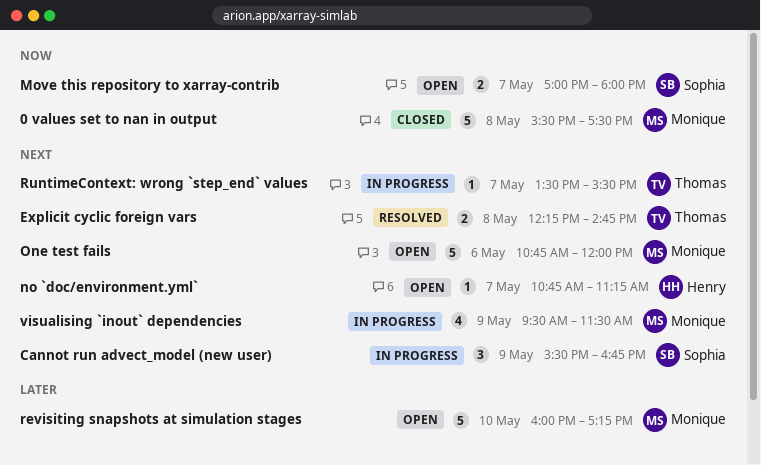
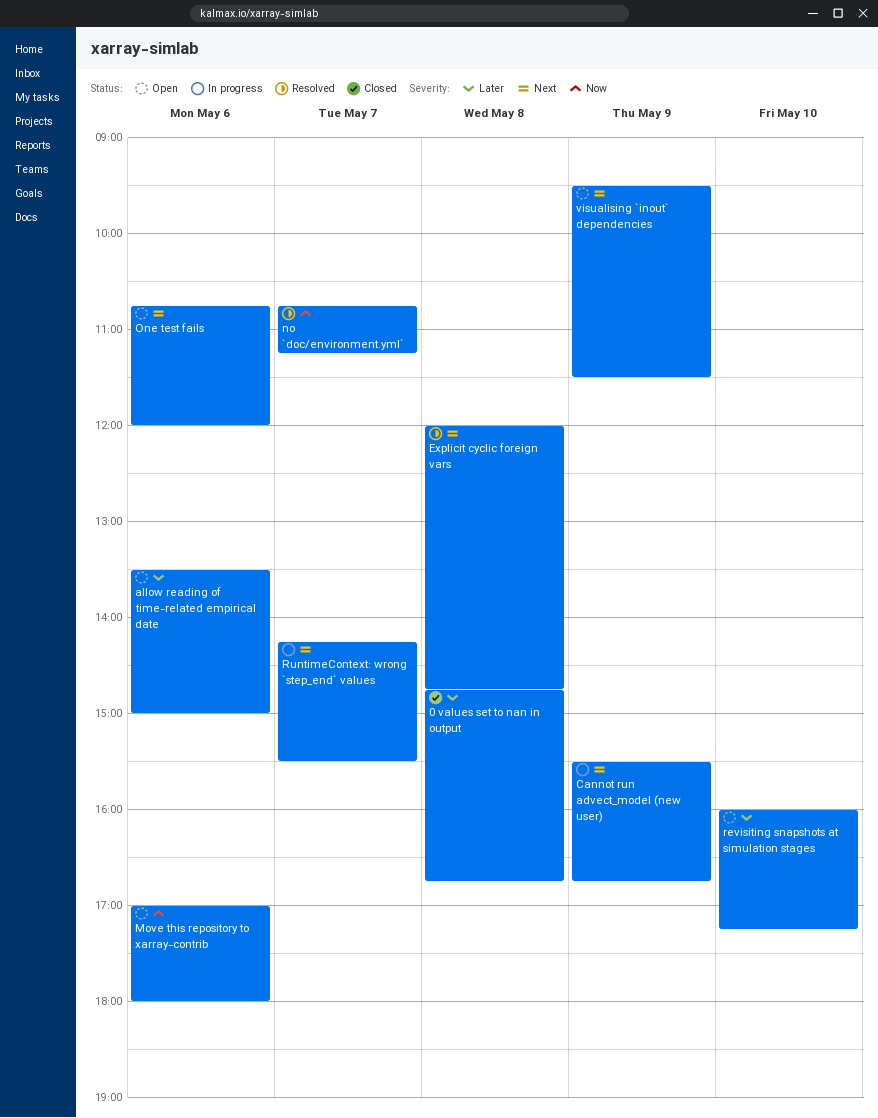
0 values set to nan in output, priority: Now -> Later
0 values set to nan in output, begins: 15:30 -> 14:45
0 values set to nan in output, ends: 17:30 -> 16:45
allow reading of time-related empirical date: none -> present
Explicit cyclic foreign vars, begins: 12:15 -> 12:00
Move this repository to xarray-contrib, day: May 7 -> May 6
no `doc/environment.yml`, status: Open -> Resolved
no `doc/environment.yml`, priority: Next -> Now
RuntimeContext: wrong `step_end` values, begins: 13:30 -> 14:15
visualising `inout` dependencies, status: In progress -> Open

